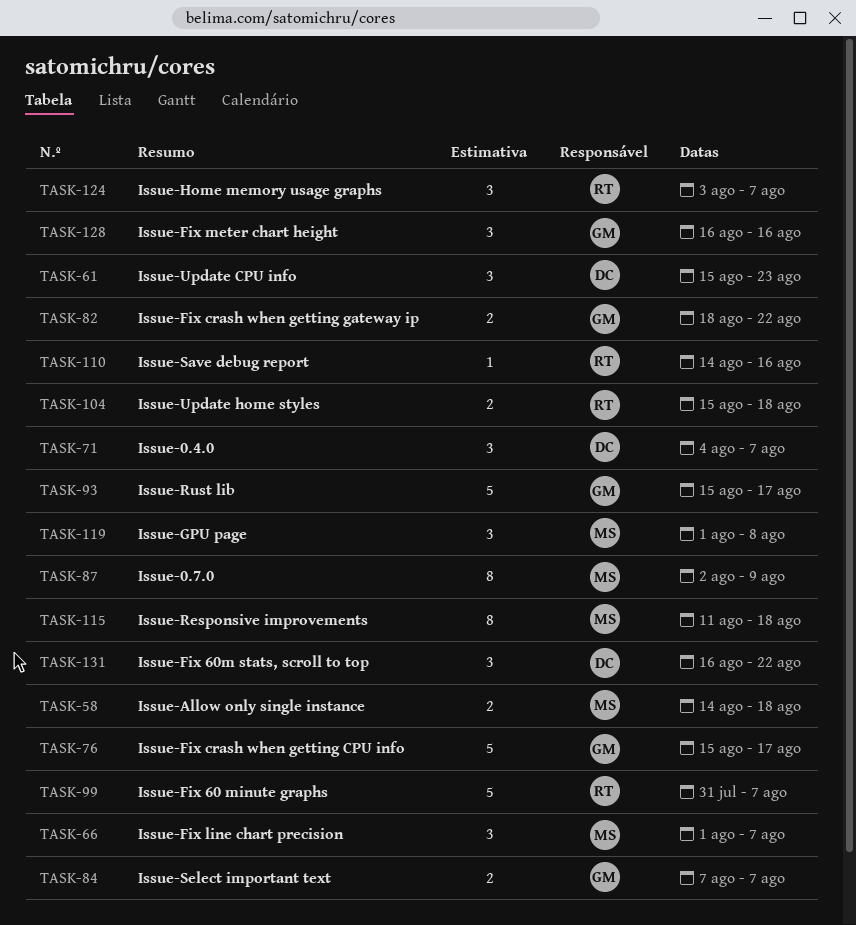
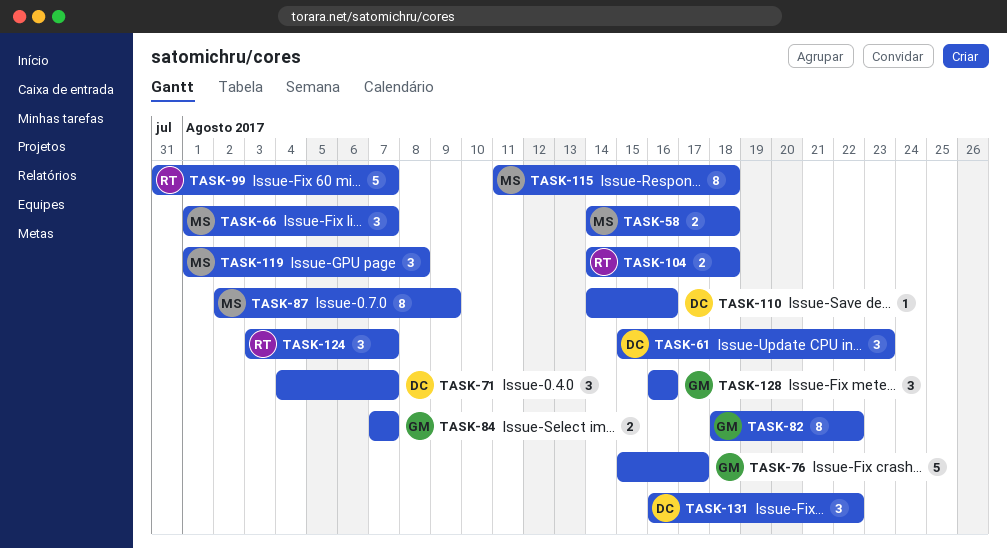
TASK-82, estimate: 2 -> 8
TASK-93: present -> none
TASK-104, start: Aug 15 -> Aug 14
TASK-110, owner: RT -> DC

